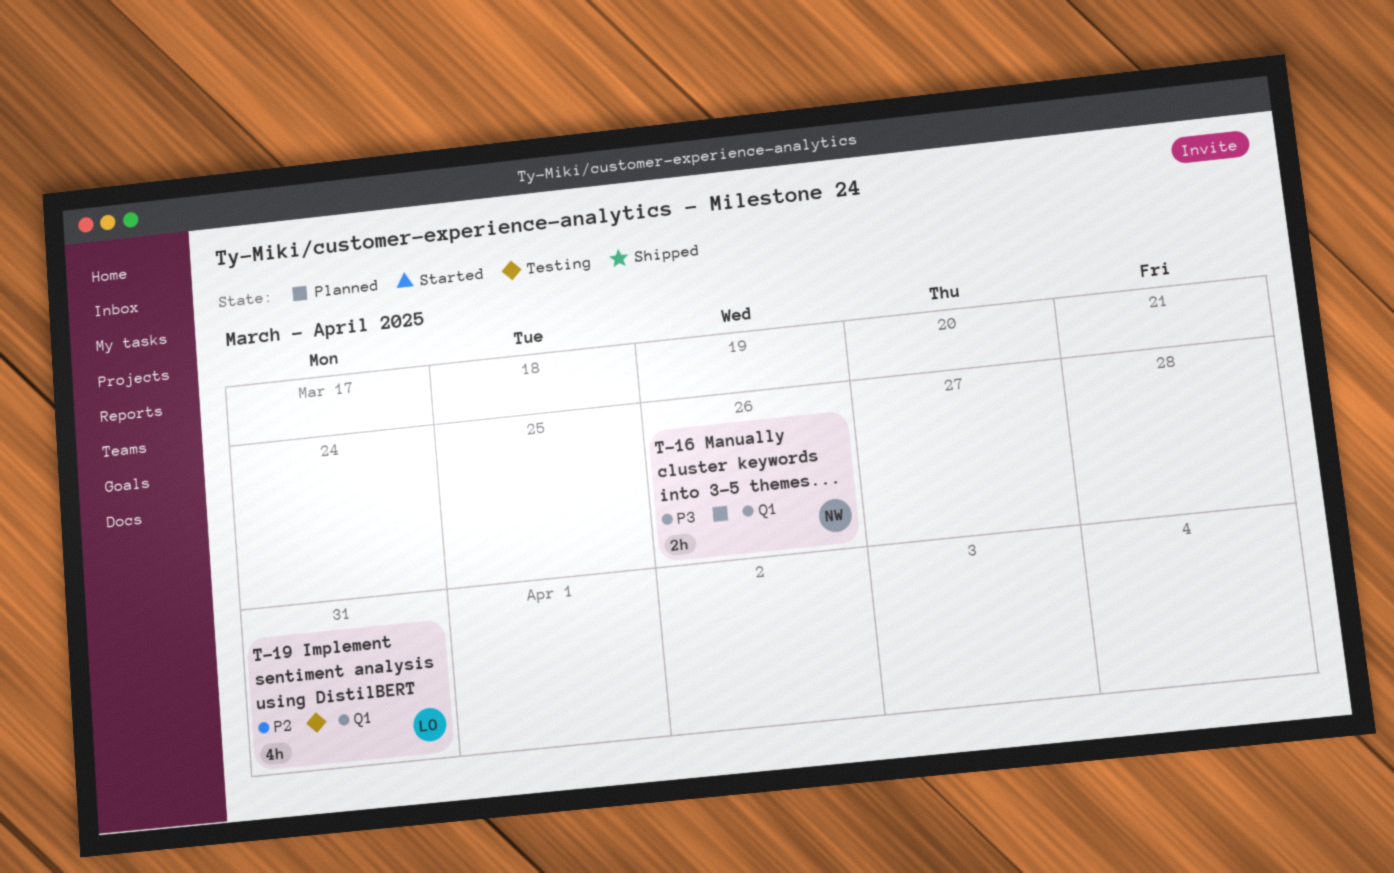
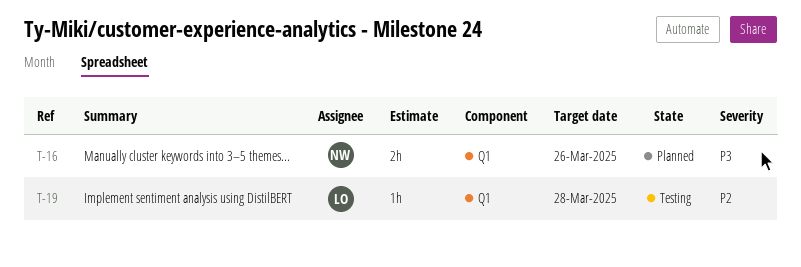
T-19, estimate: 4h -> 1h
T-19, due: Mar 31 -> Mar 28

